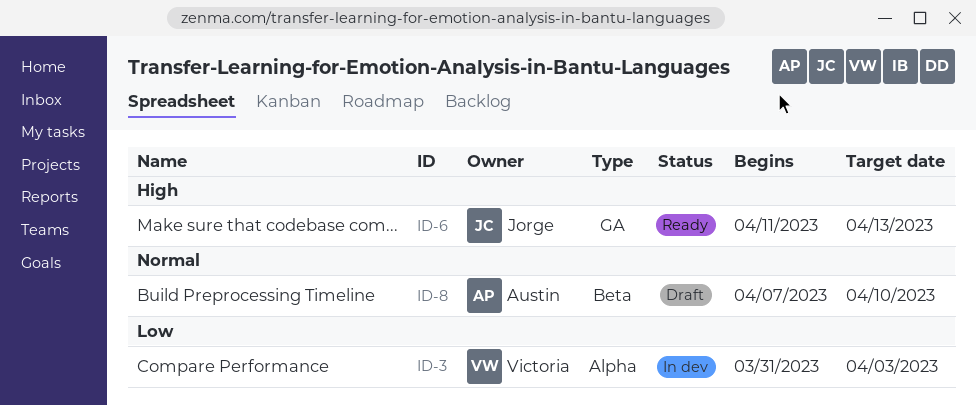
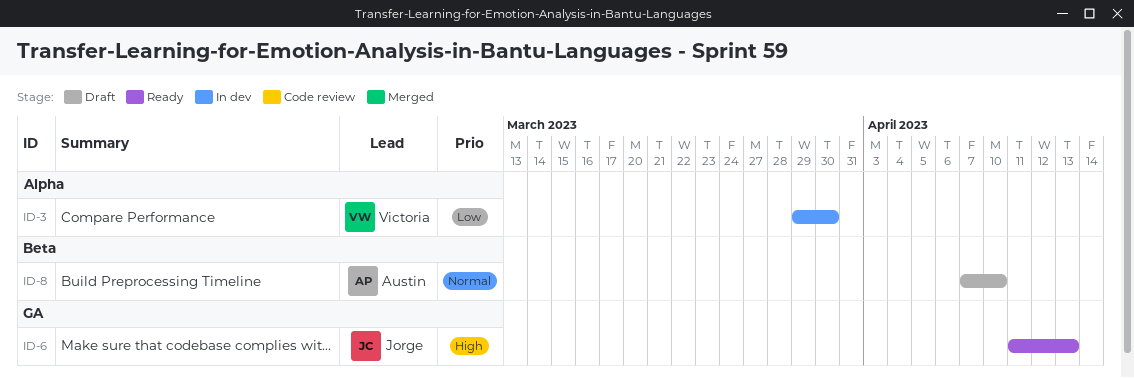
ID-3, start: Mar 31 -> Mar 29
ID-3, due: Apr 3 -> Mar 30

